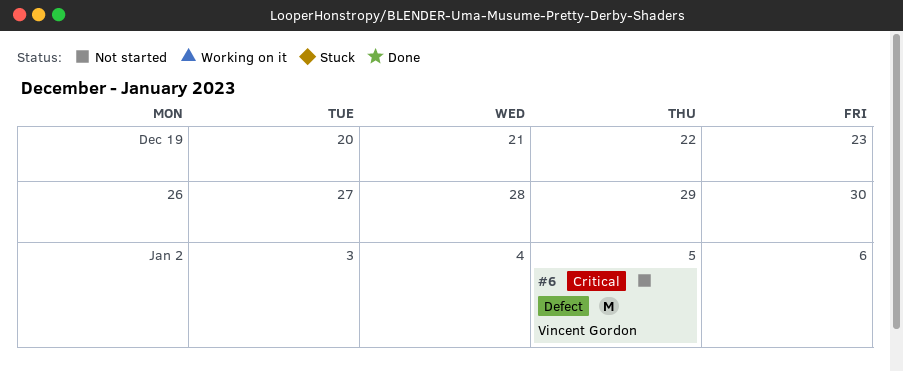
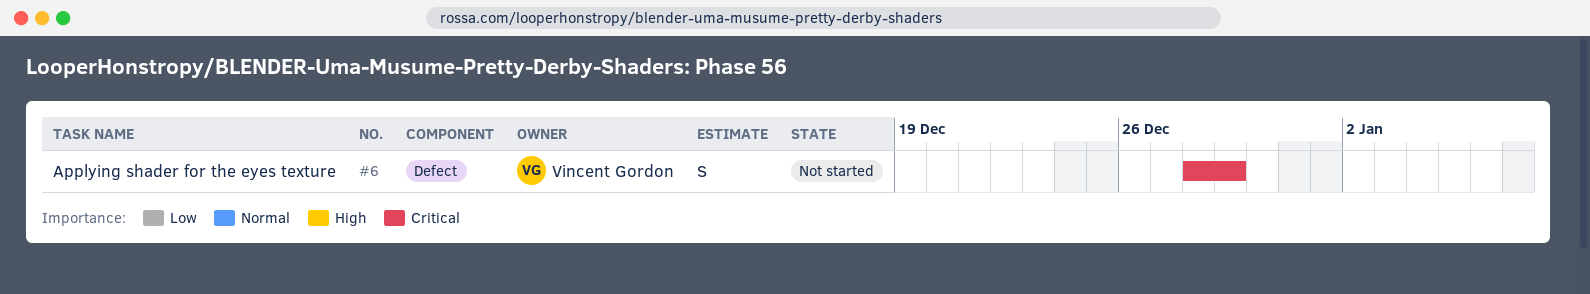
#6, estimate: M -> S
#6, due: Jan 5 -> Dec 29

